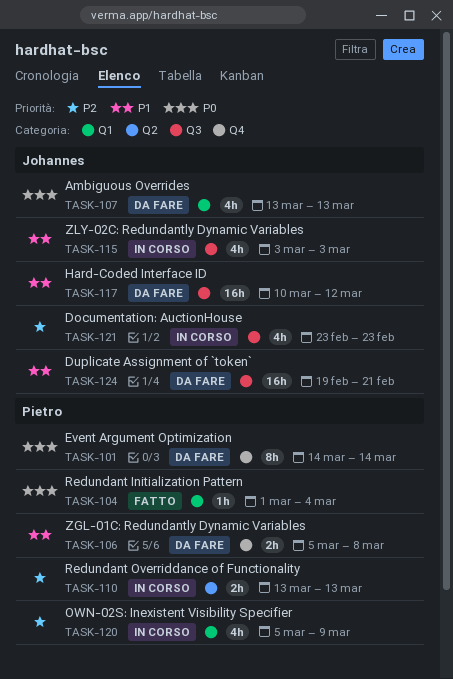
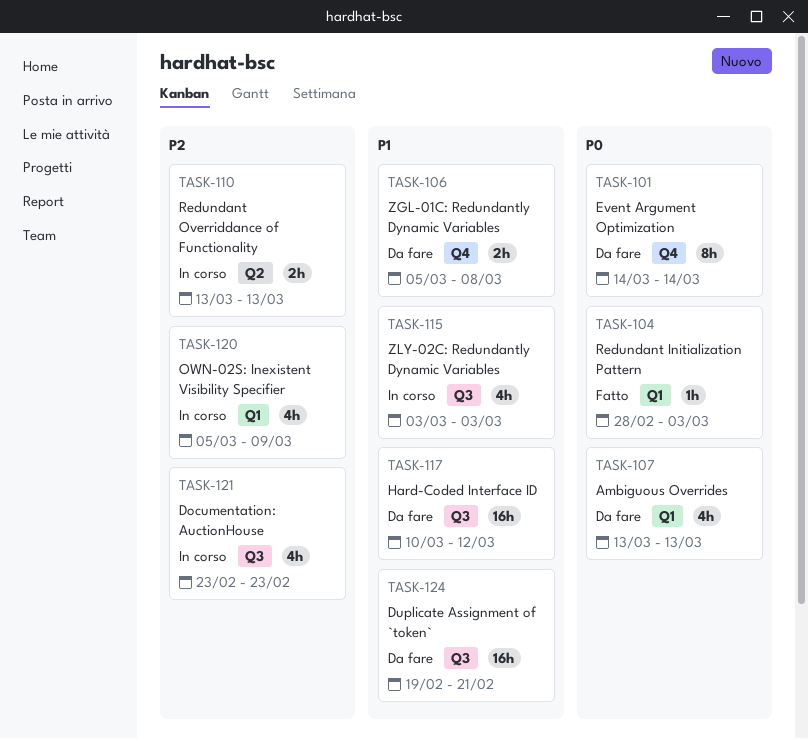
TASK-104, start: Mar 1 -> Feb 28
TASK-104, due: Mar 4 -> Mar 3

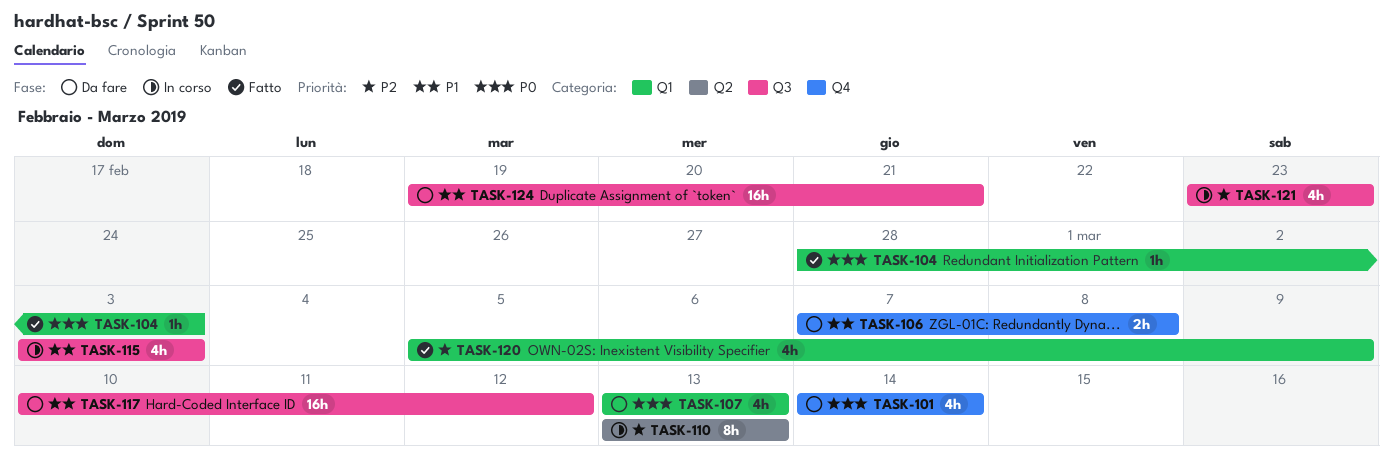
TASK-101, estimate: 8h -> 4h
TASK-106, start: Mar 5 -> Mar 7
TASK-110, estimate: 2h -> 8h
TASK-120, status: In corso -> Fatto

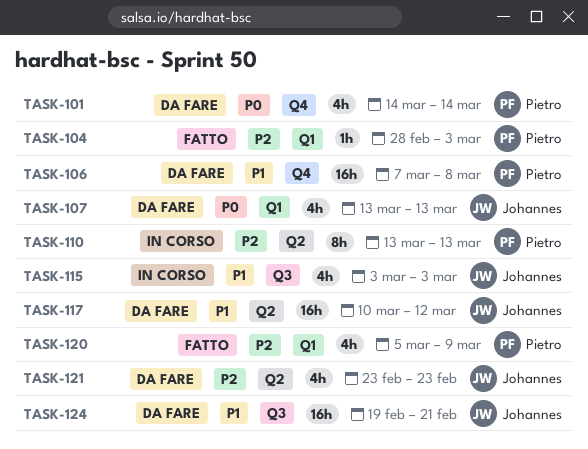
TASK-104, priority: P0 -> P2
TASK-106, estimate: 2h -> 16h
TASK-117, label: Q3 -> Q2
TASK-121, status: In corso -> Da fare
TASK-121, label: Q3 -> Q2

